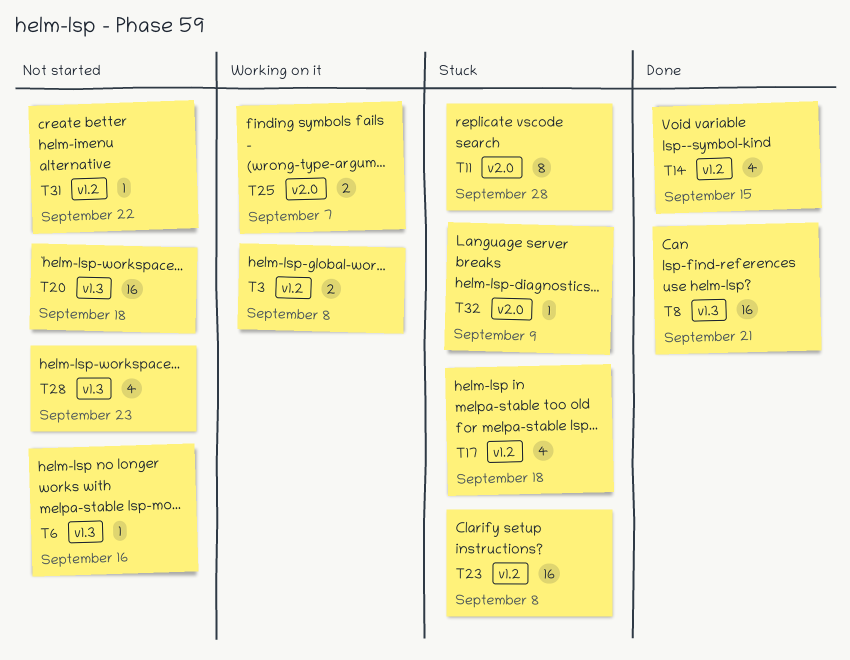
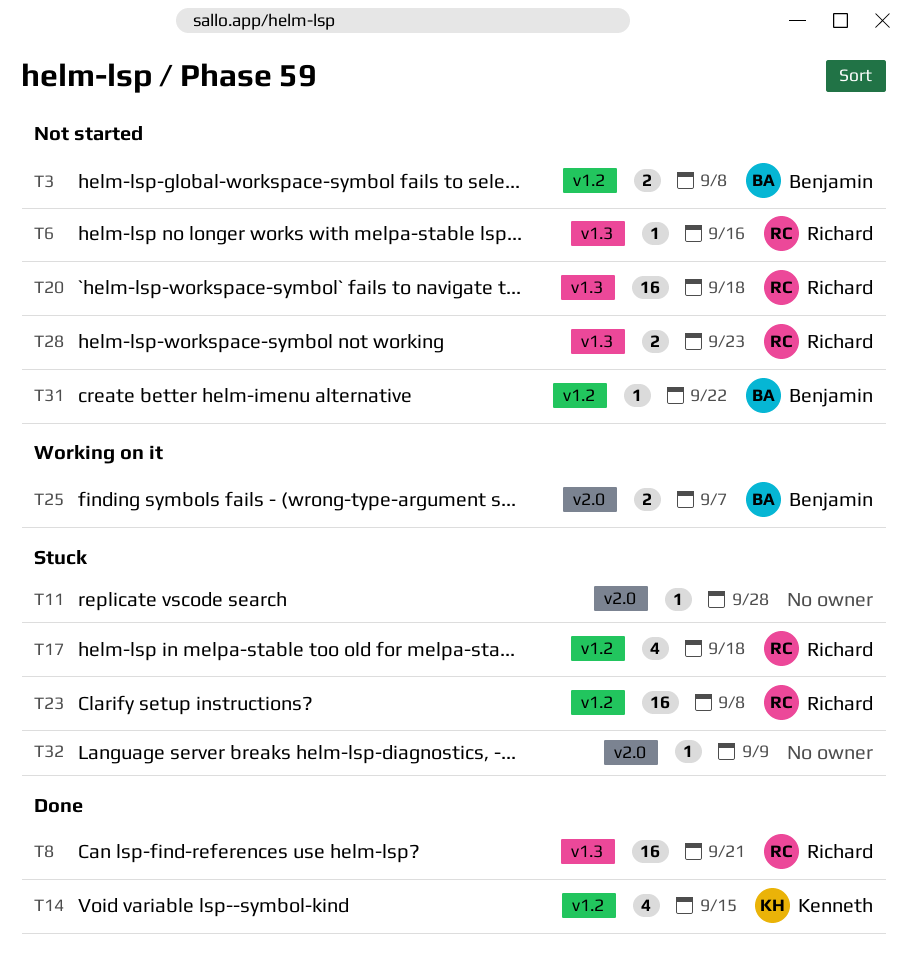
T3, status: Working on it -> Not started
T11, estimate: 8 -> 1
T28, estimate: 4 -> 2

